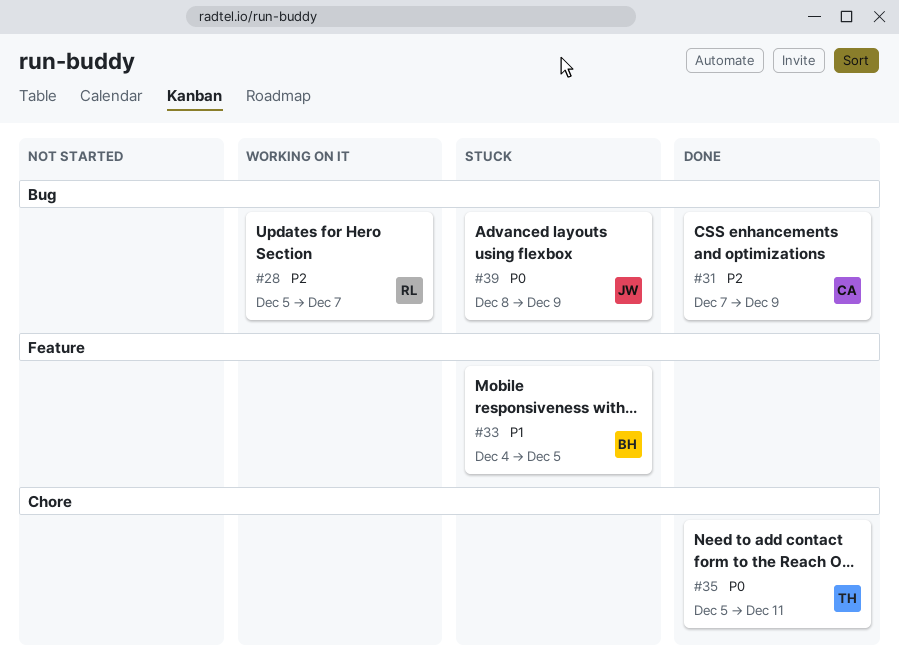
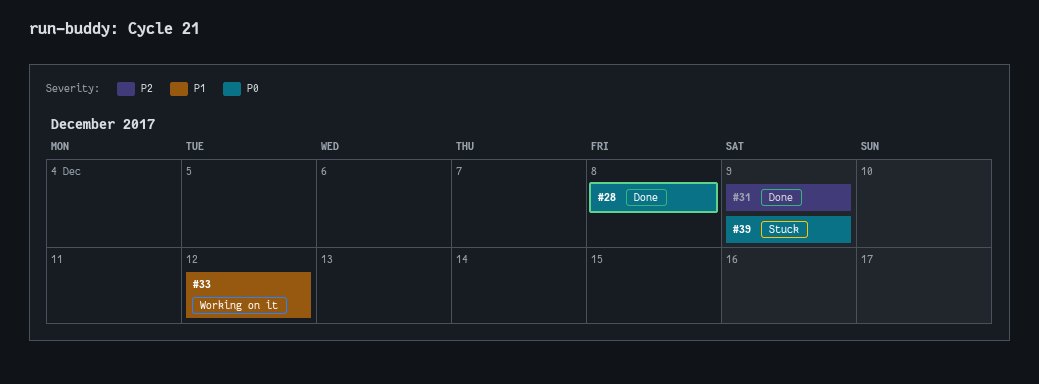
#28, status: Working on it -> Done
#28, priority: P2 -> P0
#28, due: Dec 7 -> Dec 8
#33, status: Stuck -> Working on it
#33, due: Dec 5 -> Dec 12
#35: present -> none

